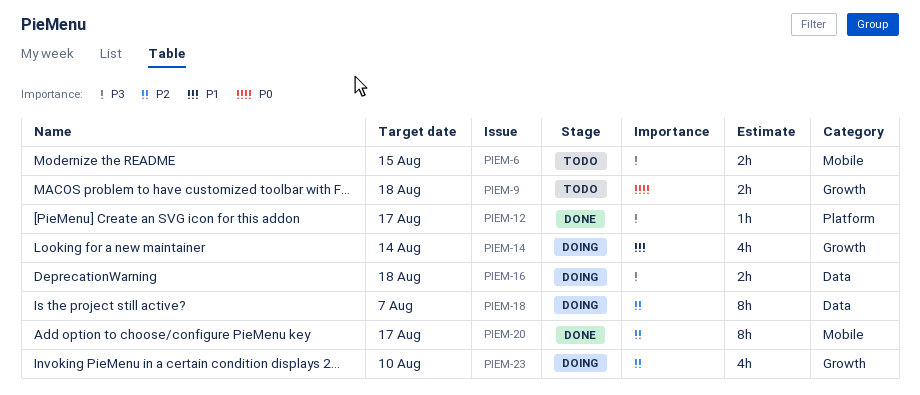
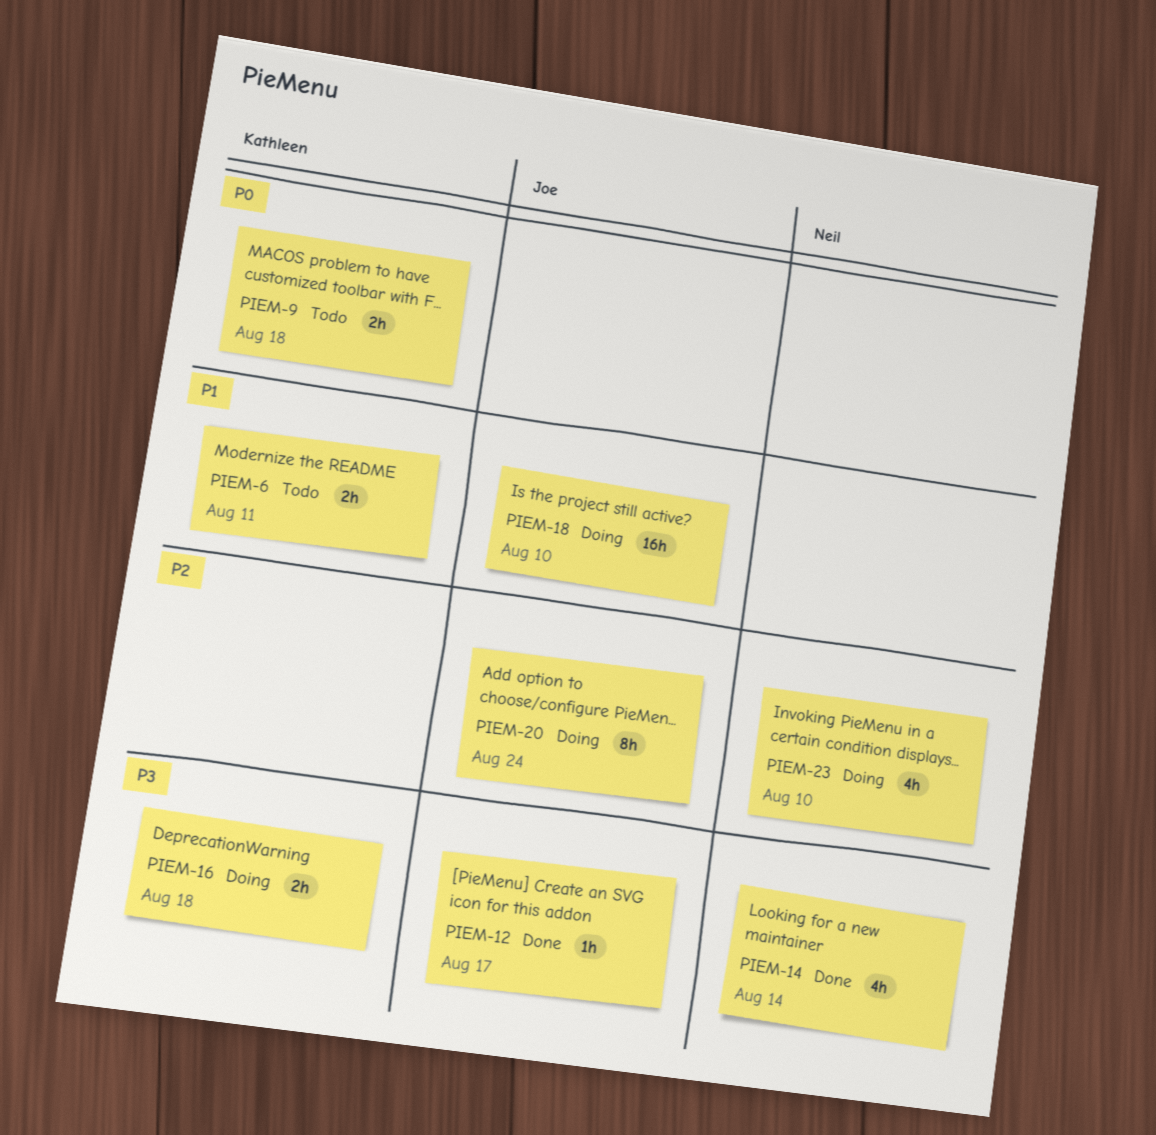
PIEM-6, priority: P3 -> P1
PIEM-6, due: Aug 15 -> Aug 11
PIEM-14, status: Doing -> Done
PIEM-14, priority: P1 -> P3
PIEM-18, priority: P2 -> P1
PIEM-18, estimate: 8h -> 16h
PIEM-18, due: Aug 7 -> Aug 10
PIEM-20, status: Done -> Doing
PIEM-20, due: Aug 17 -> Aug 24

